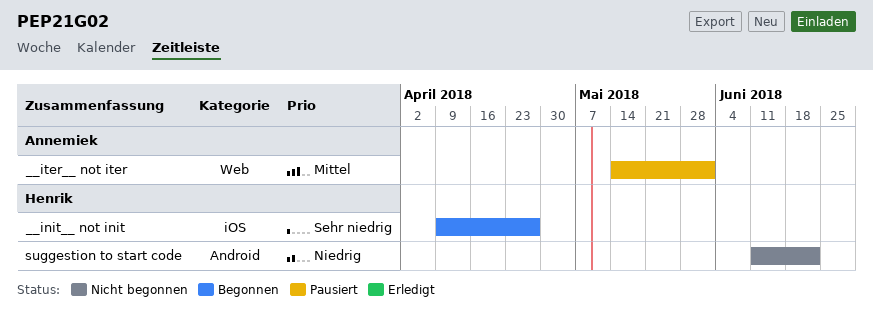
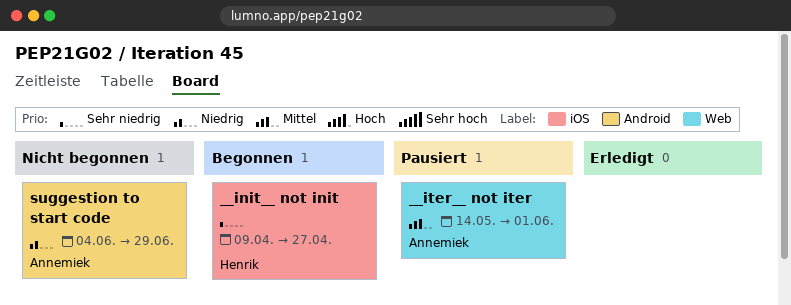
suggestion to start code, owner: Henrik -> Annemiek
suggestion to start code, start: Jun 11 -> Jun 4
suggestion to start code, due: Jun 22 -> Jun 29

